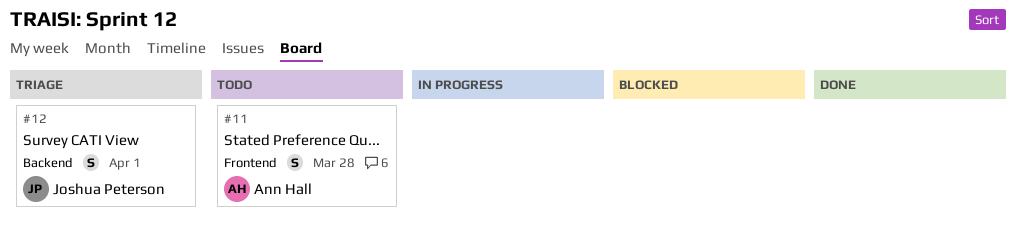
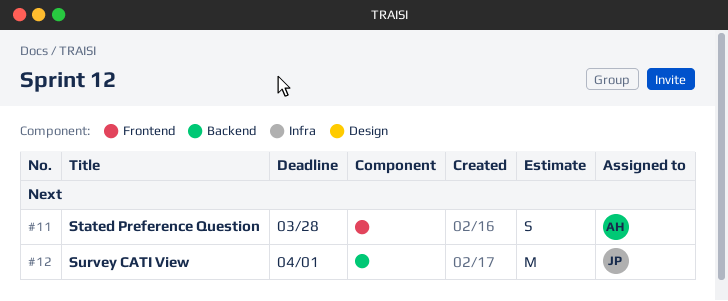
#12, estimate: S -> M

